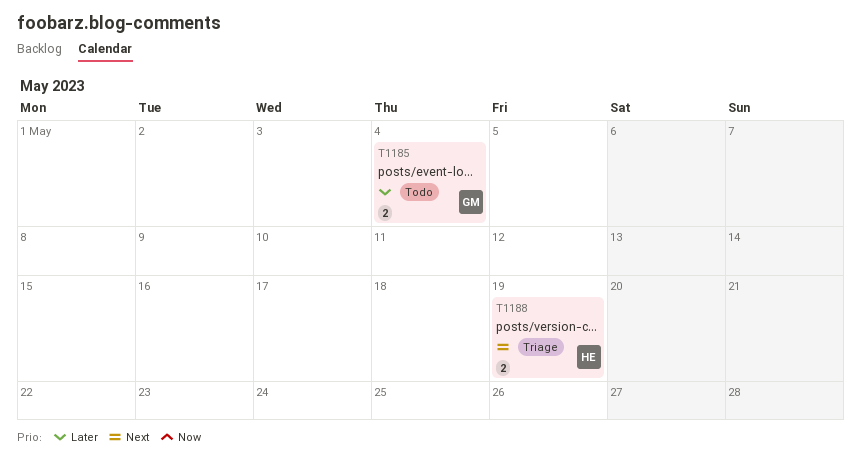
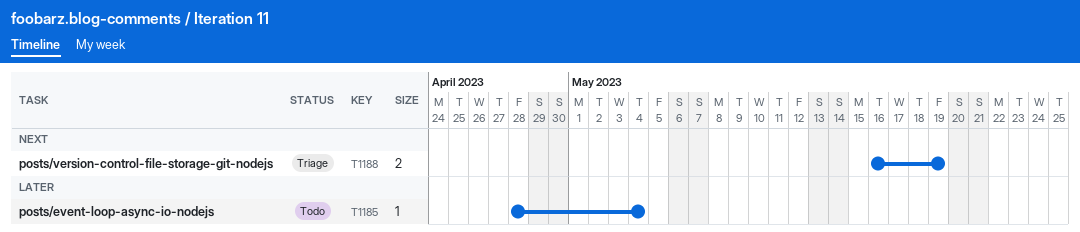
T1185, estimate: 2 -> 1

